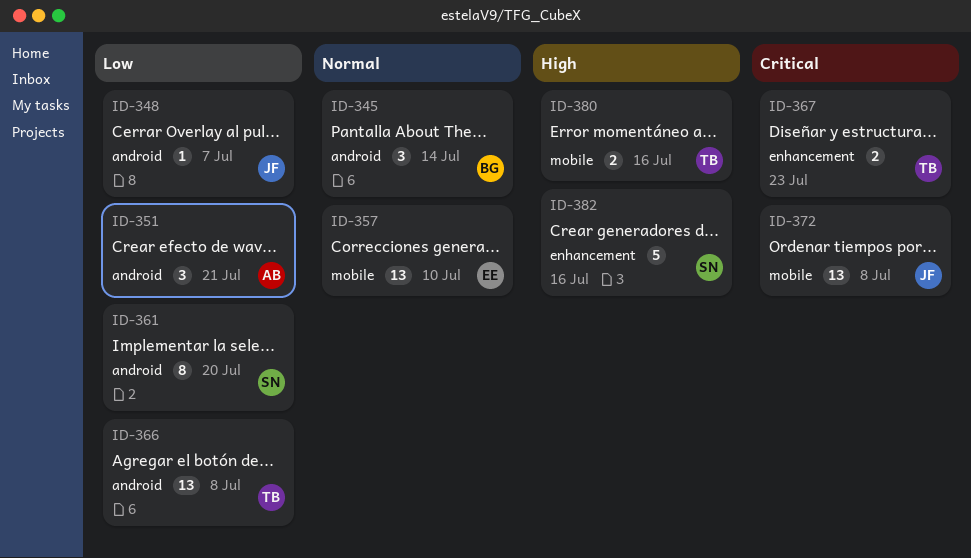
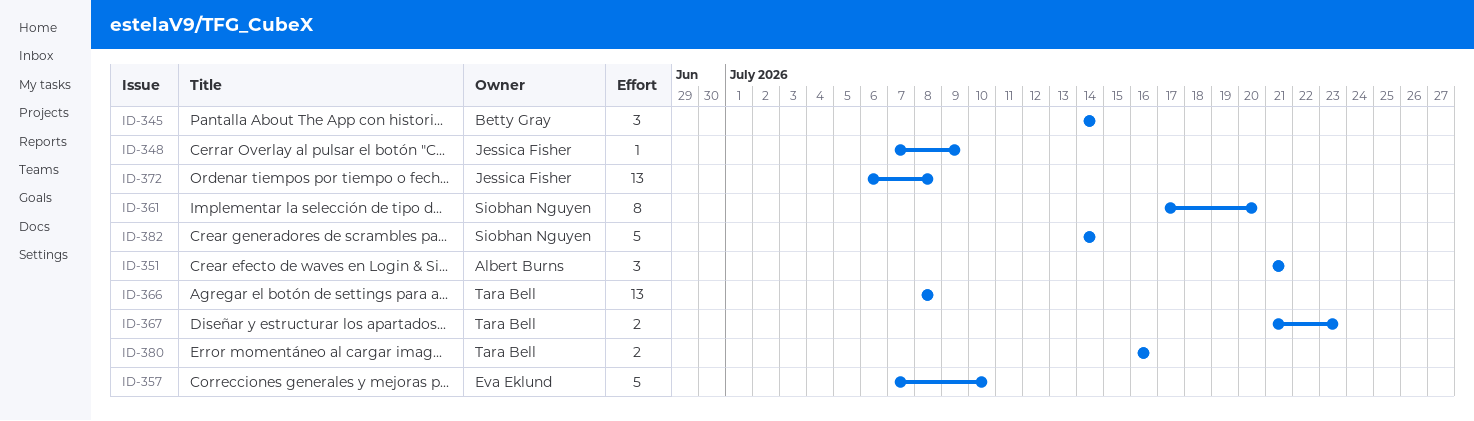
ID-348, due: Jul 7 -> Jul 9
ID-357, estimate: 13 -> 5
ID-382, due: Jul 16 -> Jul 14

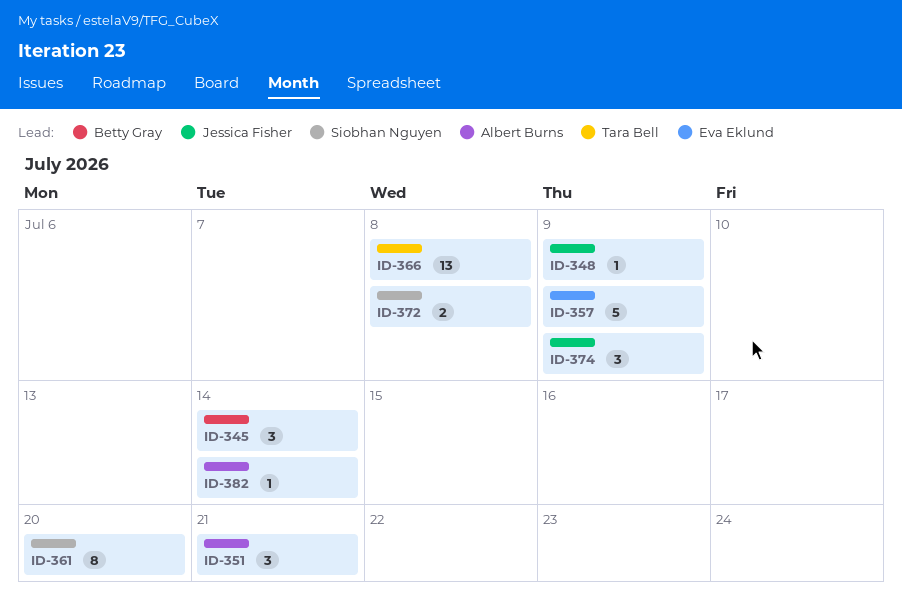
ID-357, due: Jul 10 -> Jul 9
ID-367: present -> none
ID-372, owner: Jessica Fisher -> Siobhan Nguyen
ID-372, estimate: 13 -> 2
ID-374: none -> present
ID-380: present -> none
ID-382, owner: Siobhan Nguyen -> Albert Burns
ID-382, estimate: 5 -> 1

